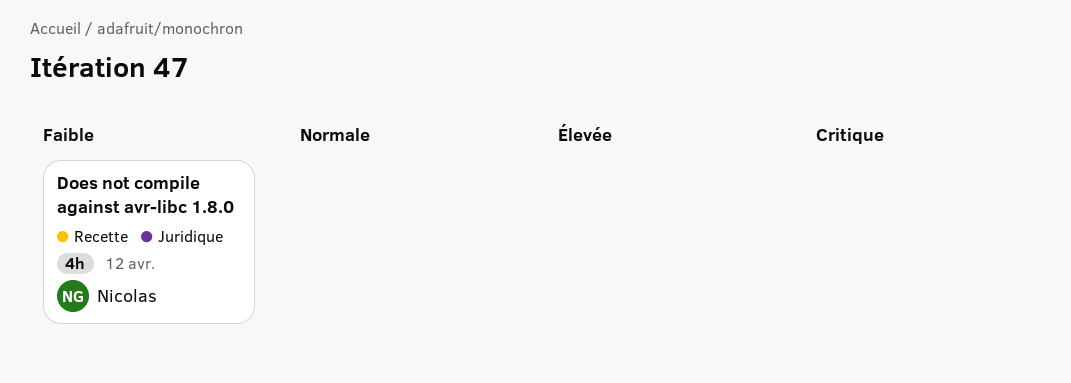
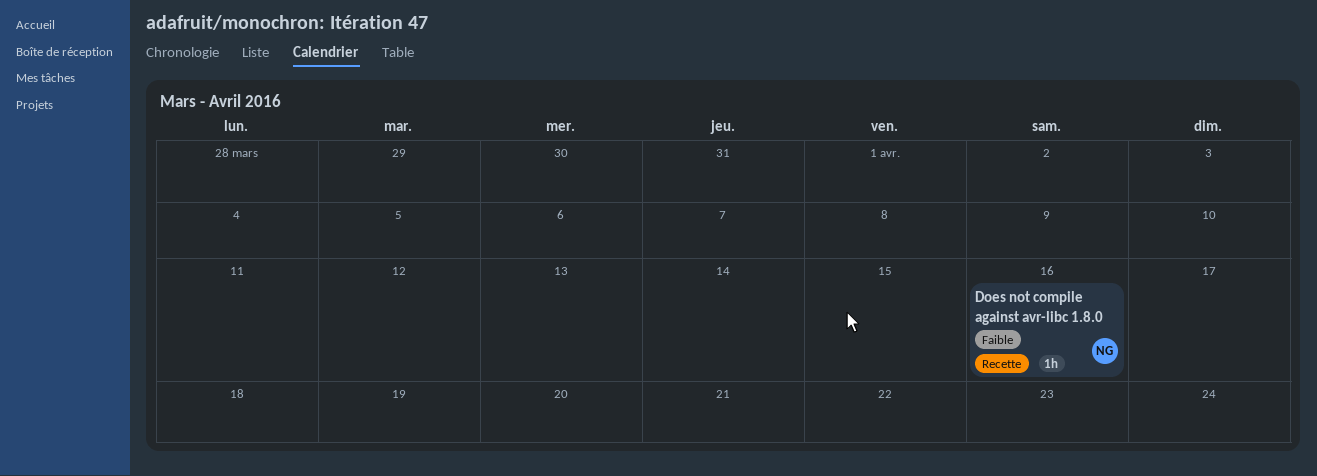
Does not compile against avr-libc 1.8.0, estimate: 4h -> 1h
Does not compile against avr-libc 1.8.0, due: Apr 12 -> Apr 16

